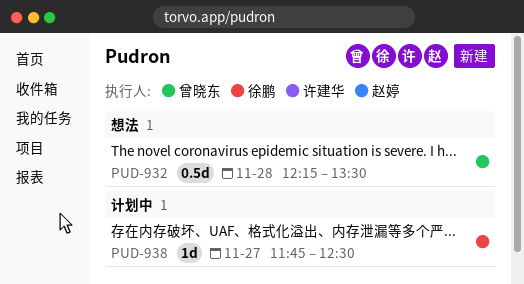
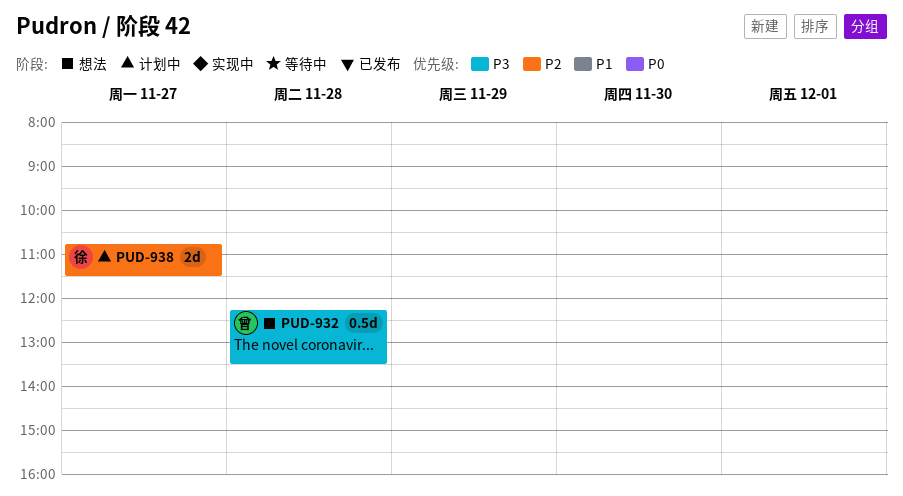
PUD-938, estimate: 1d -> 2d
PUD-938, begins: 11:45 -> 10:45
PUD-938, ends: 12:30 -> 11:30

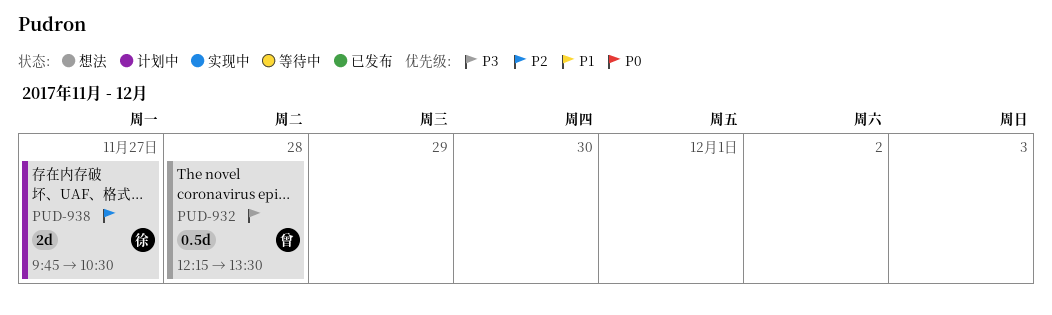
PUD-938, begins: 10:45 -> 09:45
PUD-938, ends: 11:30 -> 10:30

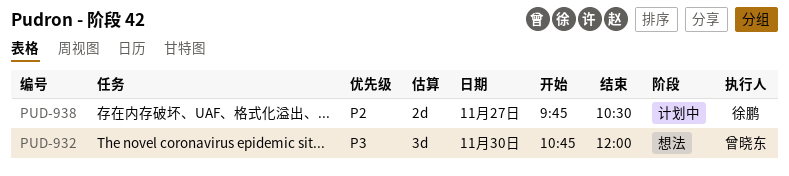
PUD-932, estimate: 0.5d -> 3d
PUD-932, day: Nov 28 -> Nov 30
PUD-932, begins: 12:15 -> 10:45
PUD-932, ends: 13:30 -> 12:00

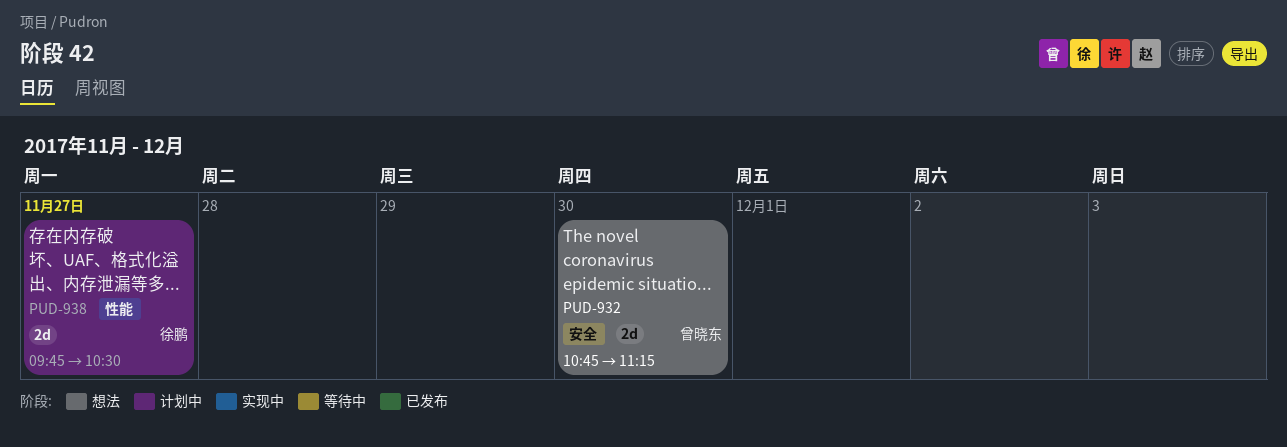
PUD-932, estimate: 3d -> 2d
PUD-932, ends: 12:00 -> 11:15

